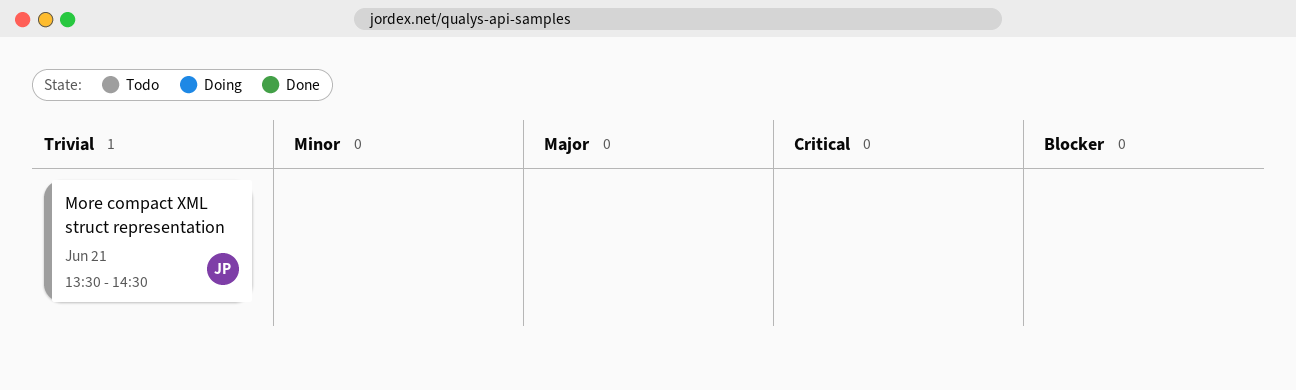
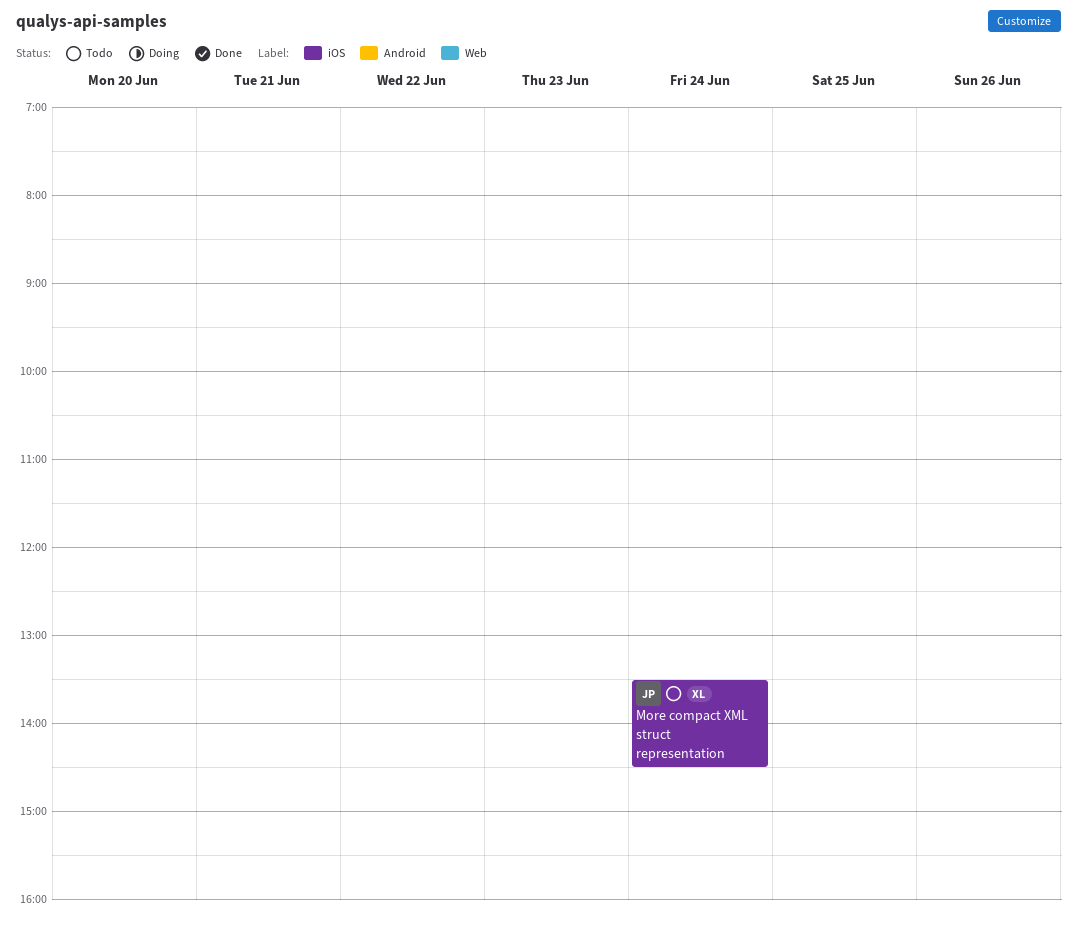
More compact XML struct representation, day: Jun 21 -> Jun 24

